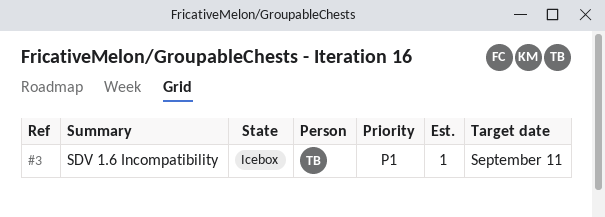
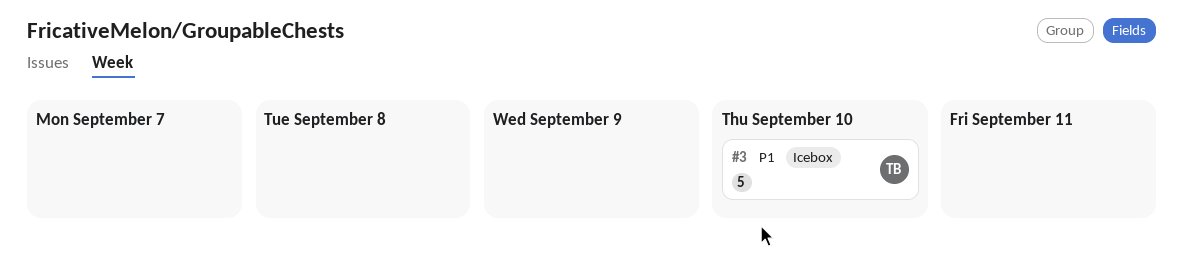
#3, estimate: 1 -> 5
#3, due: Sep 11 -> Sep 10

